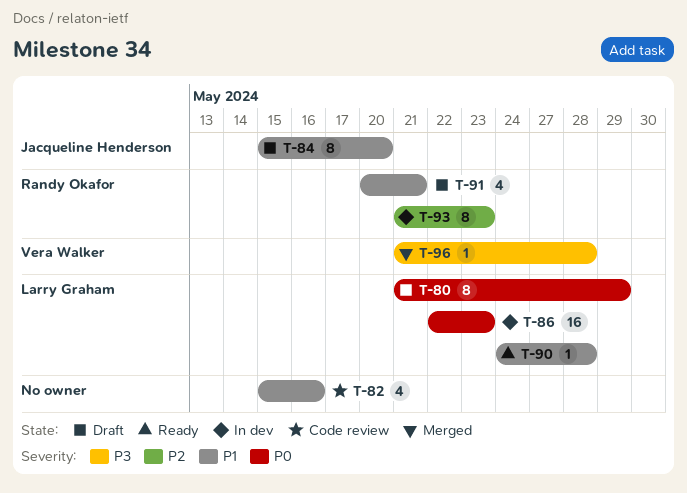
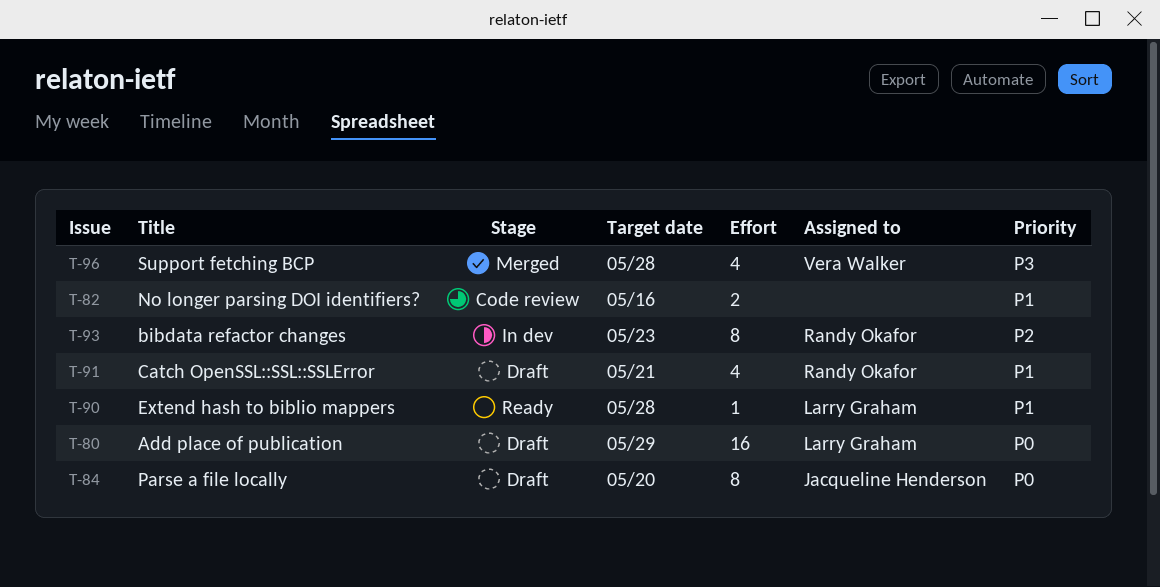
T-80, estimate: 8 -> 16
T-82, estimate: 4 -> 2
T-84, priority: P1 -> P0
T-86: present -> none
T-96, estimate: 1 -> 4

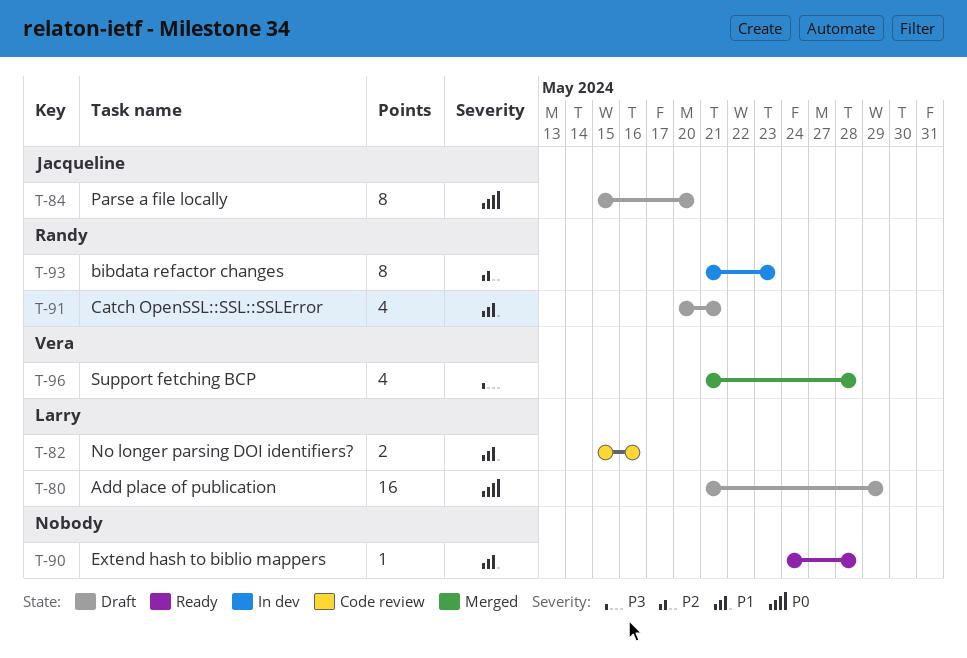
T-82, owner: none -> Larry Graham
T-90, owner: Larry Graham -> none

